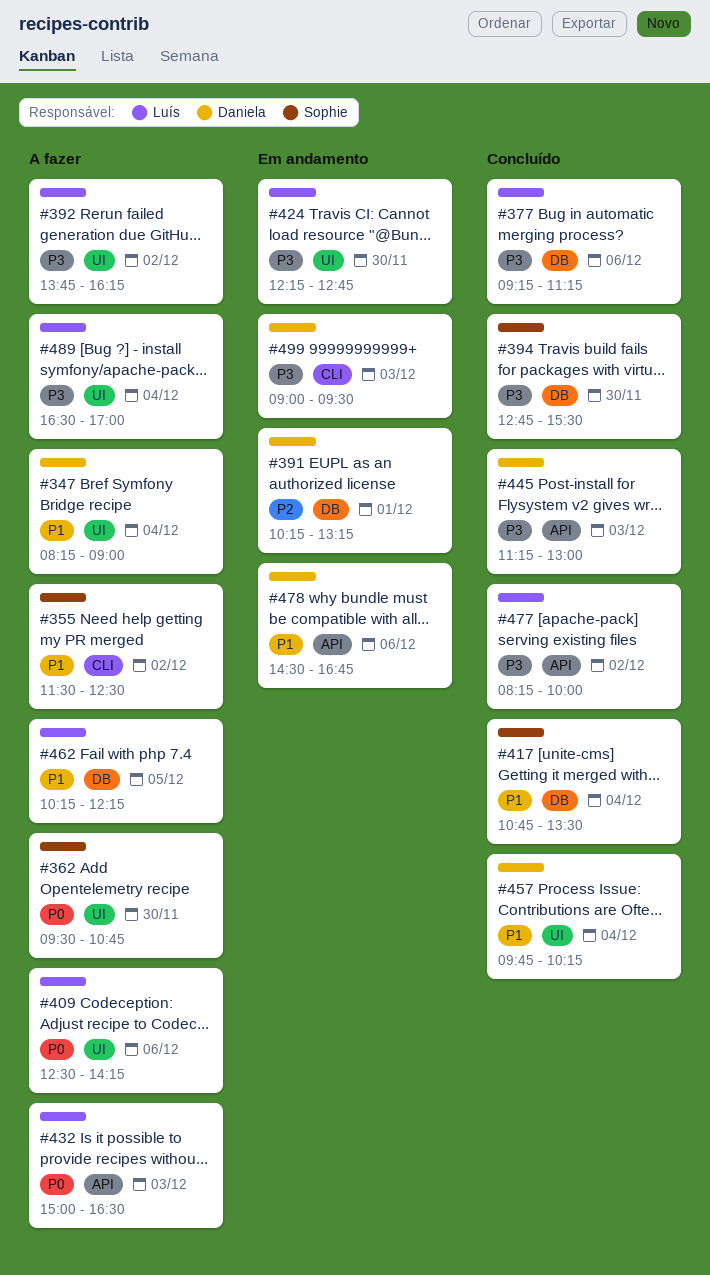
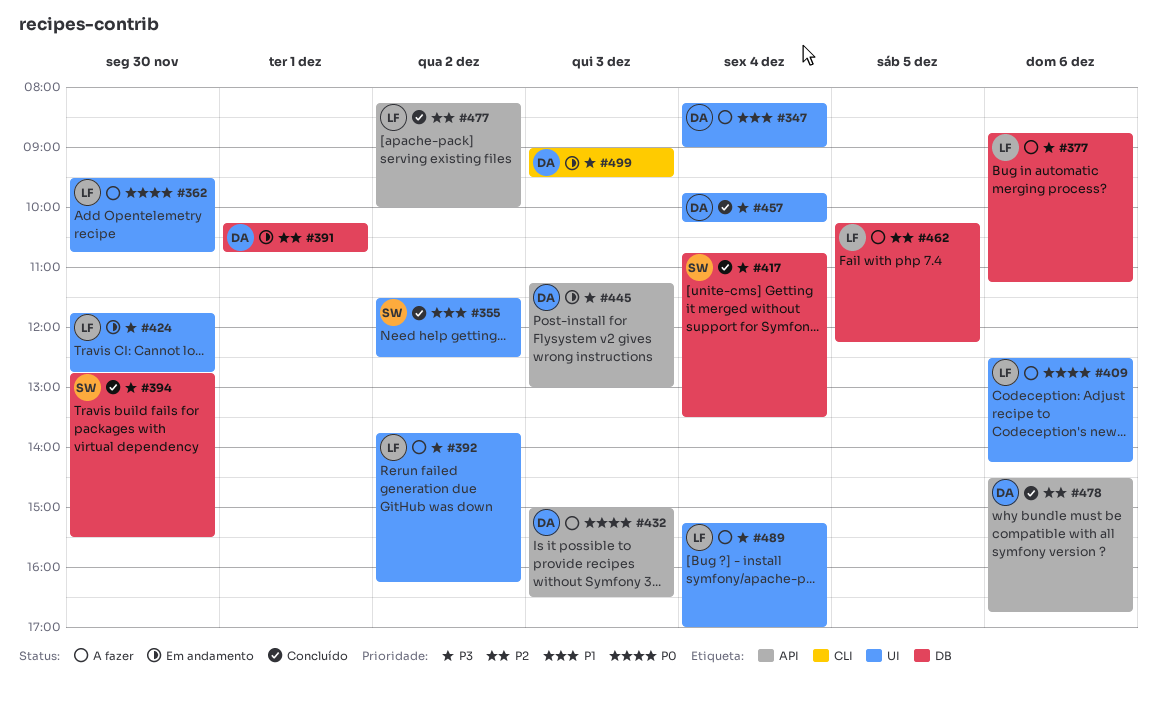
#355, status: A fazer -> Concluído
#355, label: CLI -> UI
#362, owner: Sophie -> Luís
#377, status: Concluído -> A fazer
#377, begins: 09:15 -> 08:45
#391, ends: 13:15 -> 10:45
#417, priority: P1 -> P3
#424, begins: 12:15 -> 11:45
#432, owner: Luís -> Daniela
#445, status: Concluído -> Em andamento
#457, priority: P1 -> P3
#462, priority: P1 -> P2
#477, priority: P3 -> P2
#478, status: Em andamento -> Concluído
#478, priority: P1 -> P2
#489, begins: 16:30 -> 15:15

